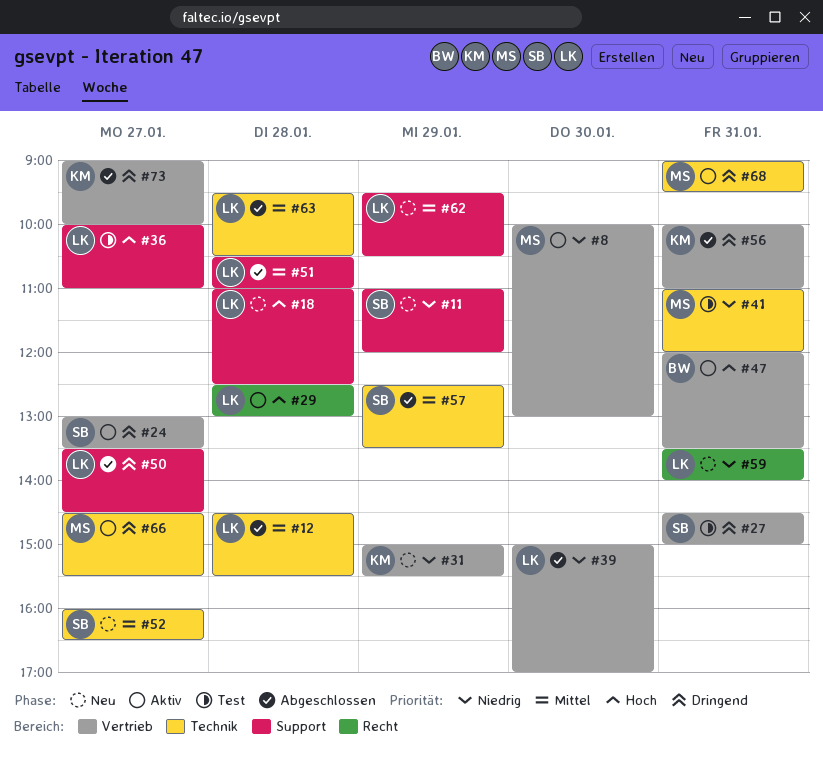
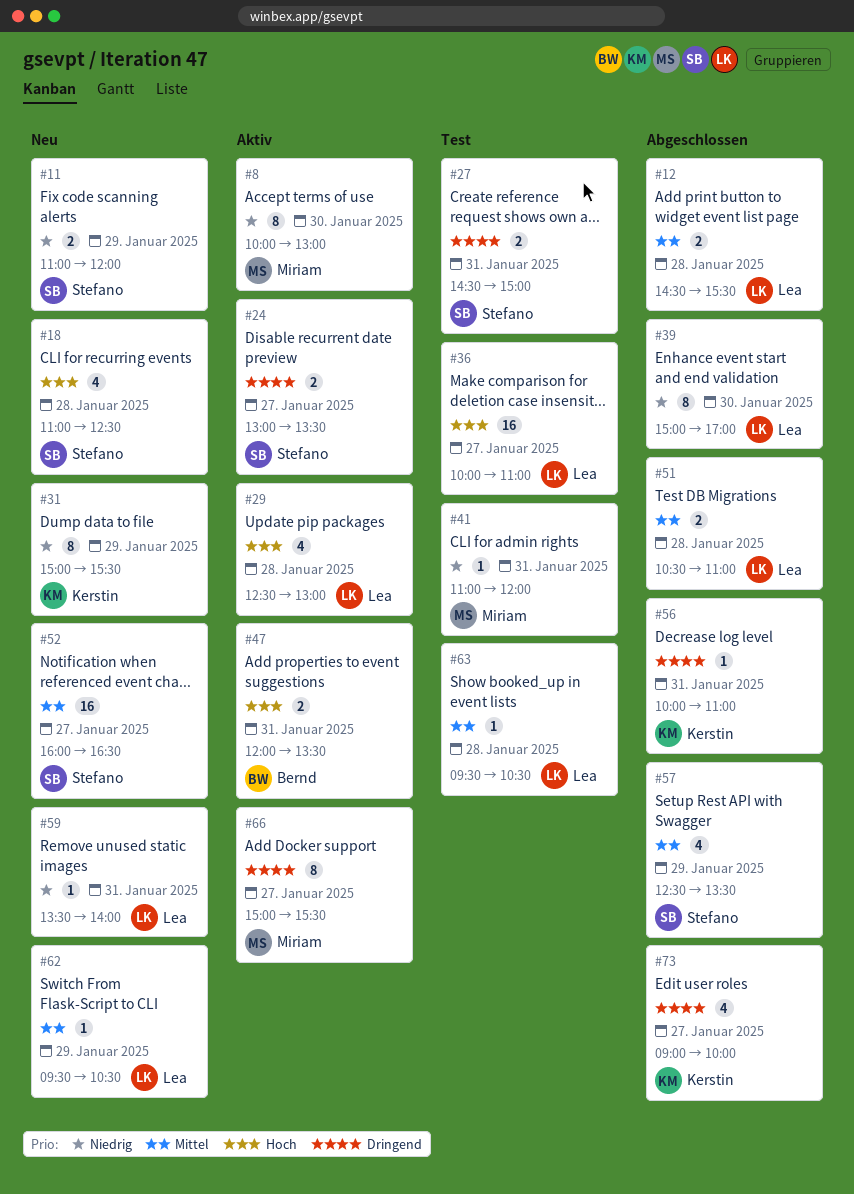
#18, owner: Lea -> Stefano
#50: present -> none
#63, status: Abgeschlossen -> Test
#66, begins: 14:30 -> 15:00
#68: present -> none

